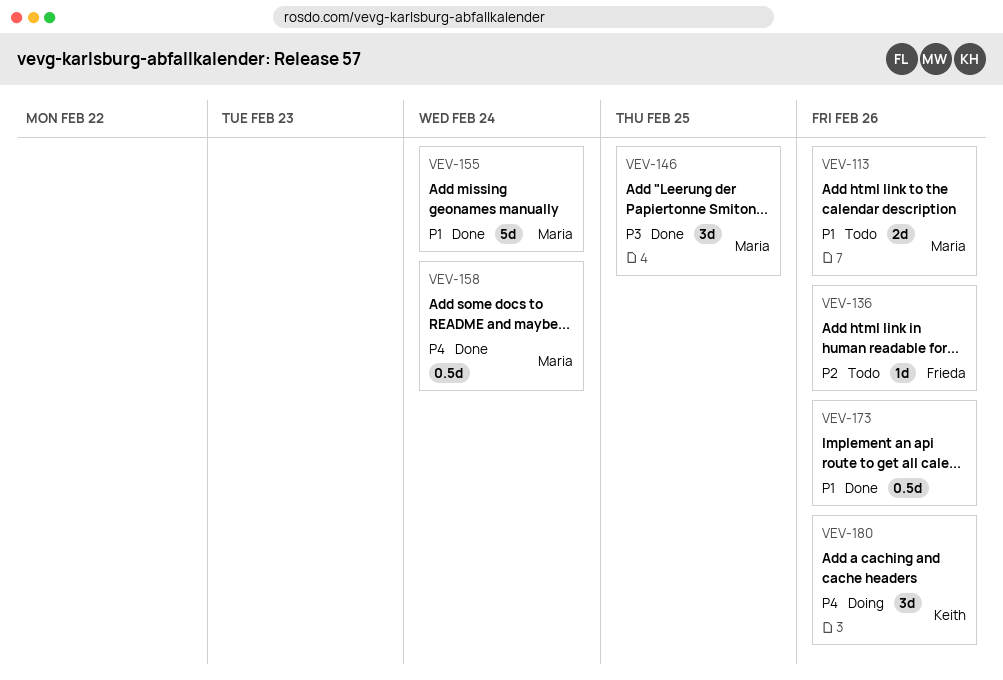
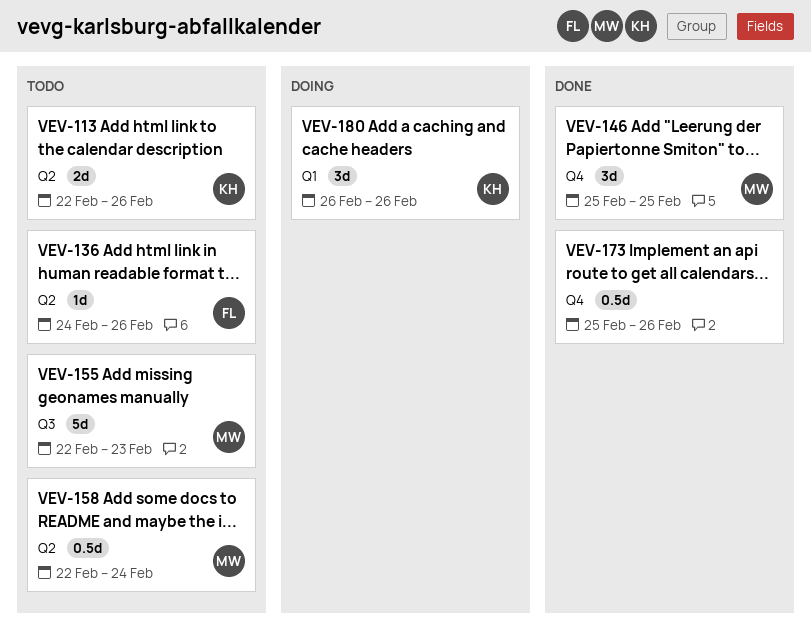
VEV-113, owner: Maria -> Keith
VEV-155, status: Done -> Todo
VEV-155, due: Feb 24 -> Feb 23
VEV-158, status: Done -> Todo

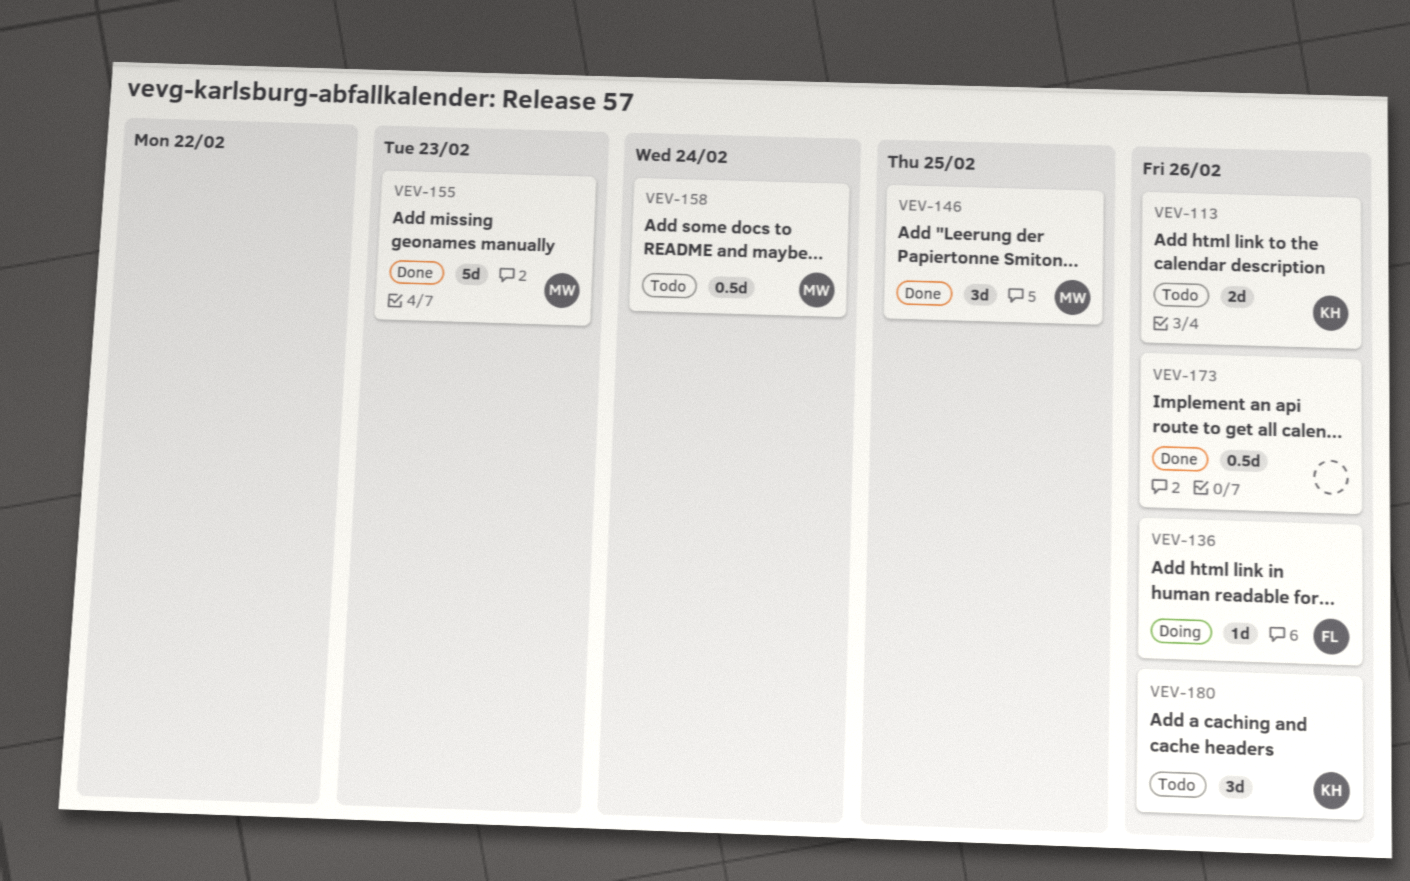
VEV-136, status: Todo -> Doing
VEV-155, status: Todo -> Done
VEV-180, status: Doing -> Todo

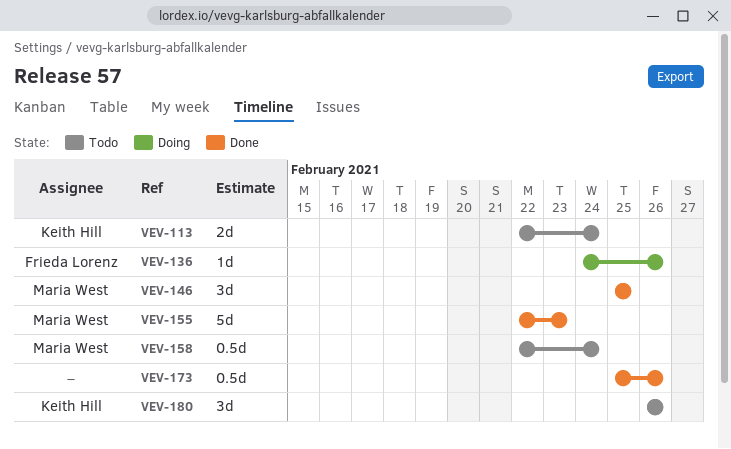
VEV-113, due: Feb 26 -> Feb 24

